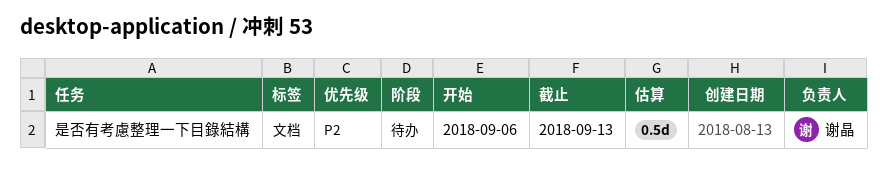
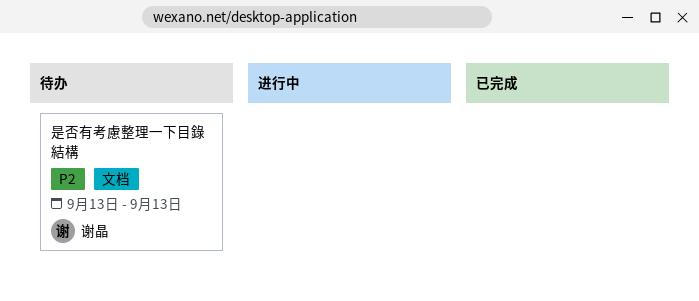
是否有考慮整理一下目錄結構, start: Sep 6 -> Sep 13

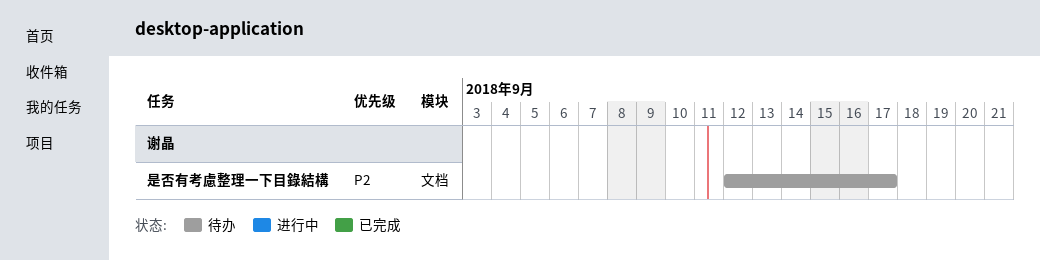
是否有考慮整理一下目錄結構, start: Sep 13 -> Sep 12
是否有考慮整理一下目錄結構, due: Sep 13 -> Sep 17

